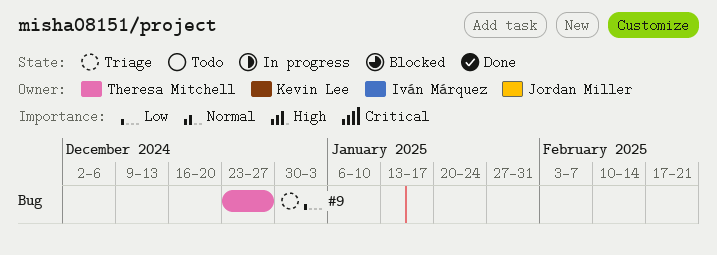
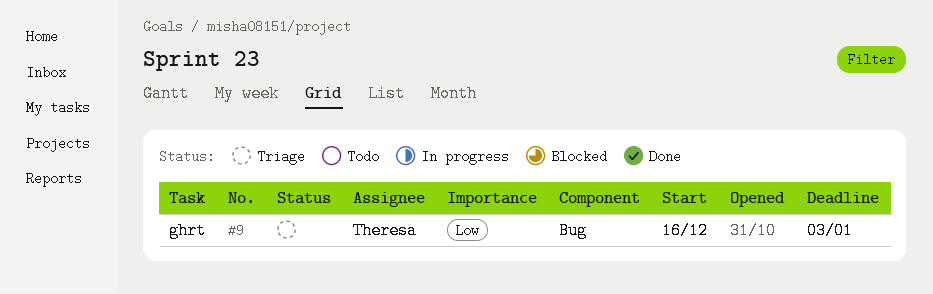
#9, start: Dec 23 -> Dec 16
#9, due: Dec 27 -> Jan 3

